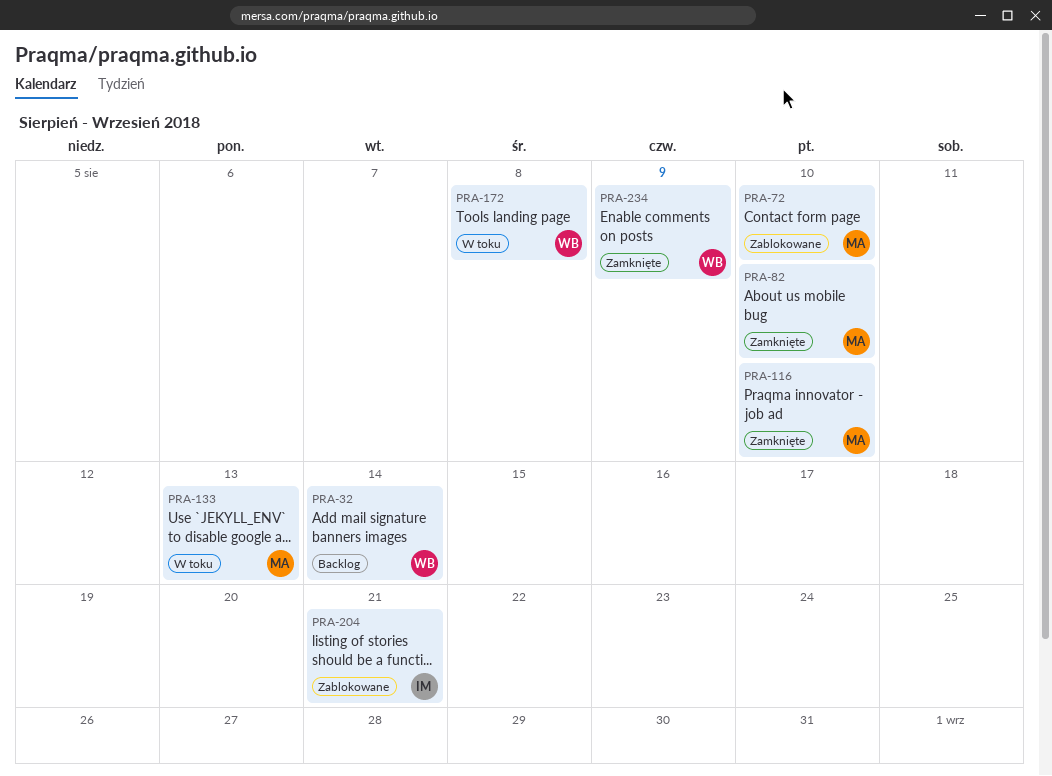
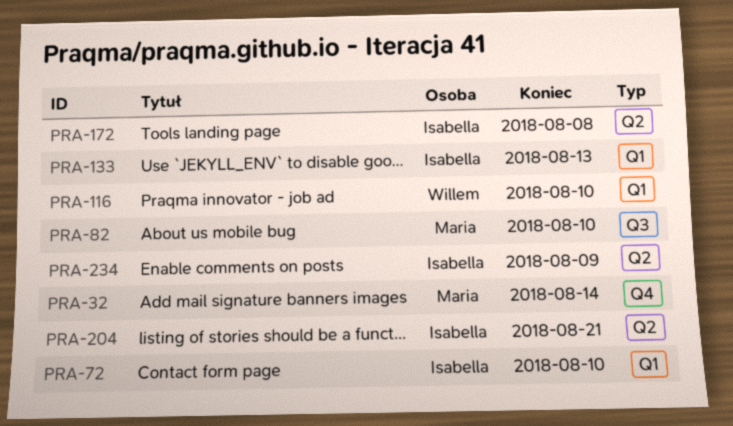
PRA-32, owner: Willem -> Maria
PRA-72, owner: Maria -> Isabella
PRA-116, owner: Maria -> Willem
PRA-133, owner: Maria -> Isabella
PRA-172, owner: Willem -> Isabella
PRA-234, owner: Willem -> Isabella

